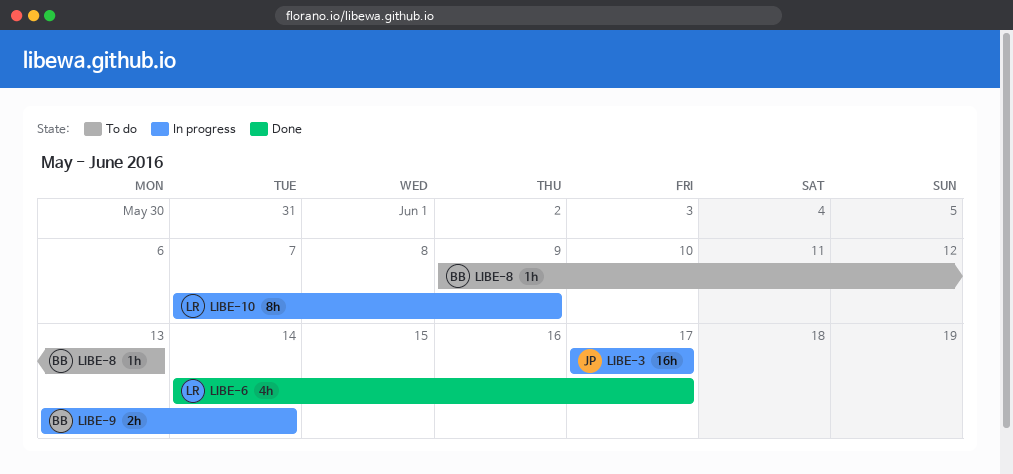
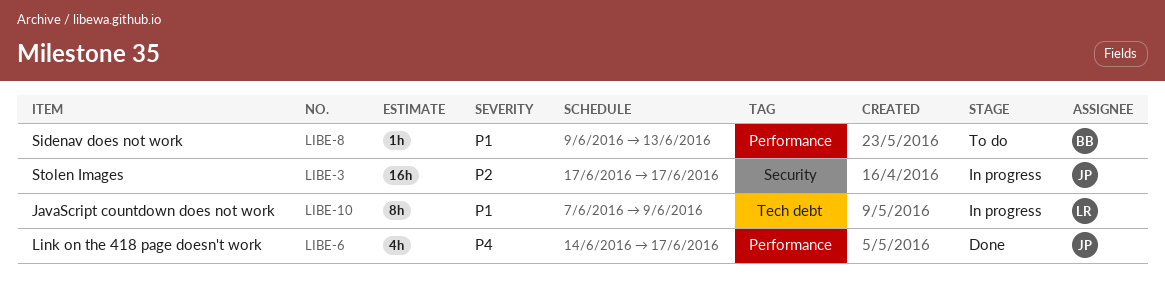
LIBE-6, owner: LR -> JP
LIBE-9: present -> none

